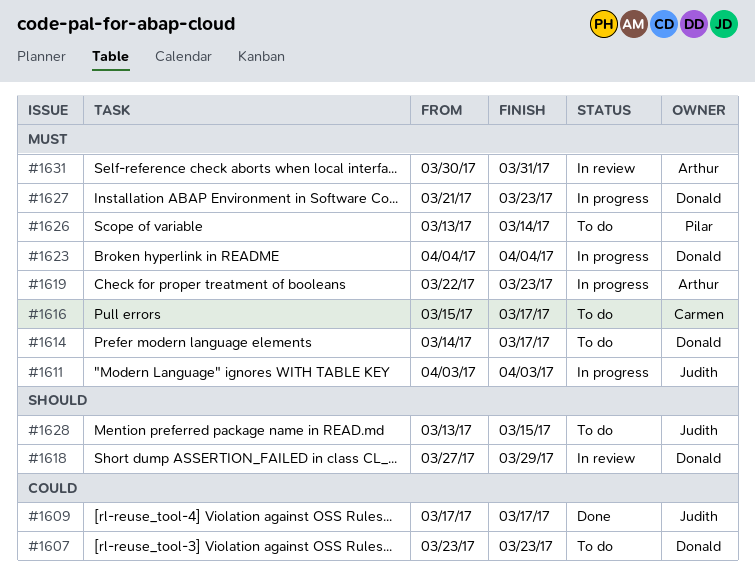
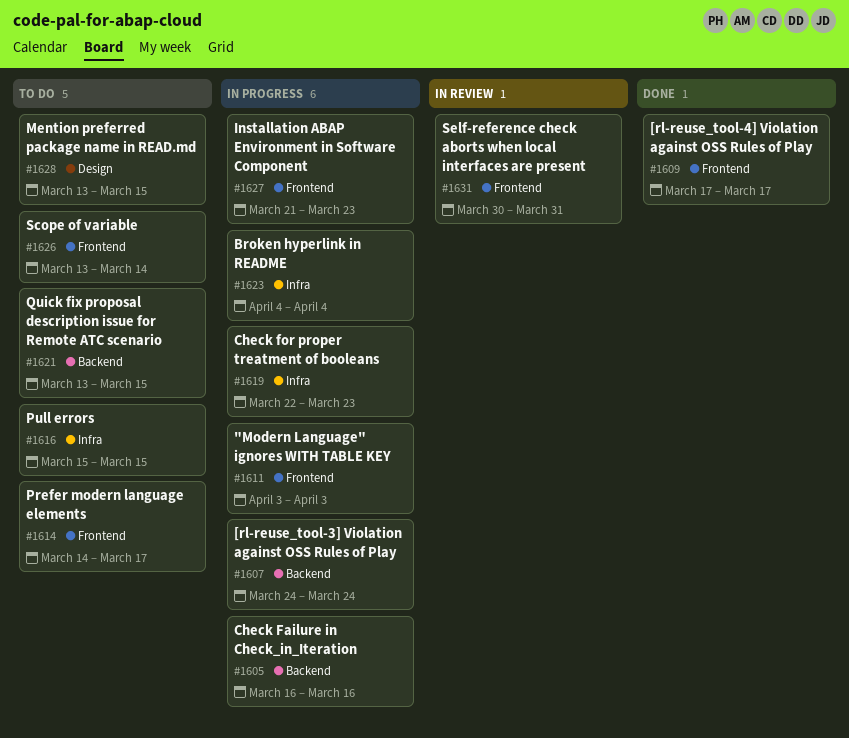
#1605: none -> present
#1607, status: To do -> In progress
#1607, start: Mar 23 -> Mar 24
#1607, due: Mar 23 -> Mar 24
#1616, due: Mar 17 -> Mar 15
#1618: present -> none
#1621: none -> present

